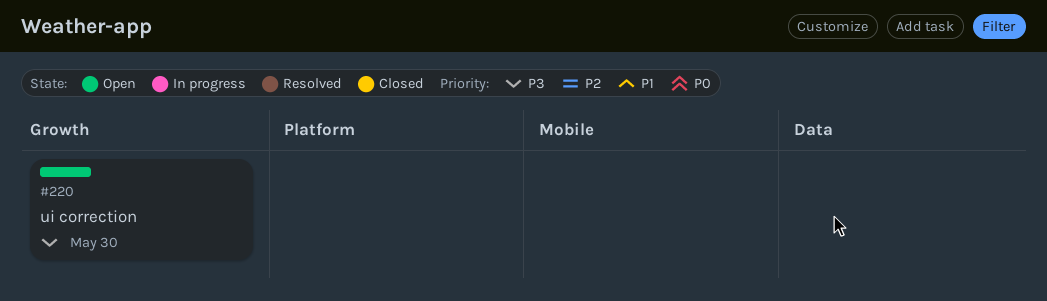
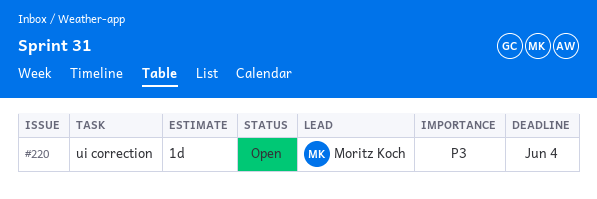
#220, due: May 30 -> Jun 4

